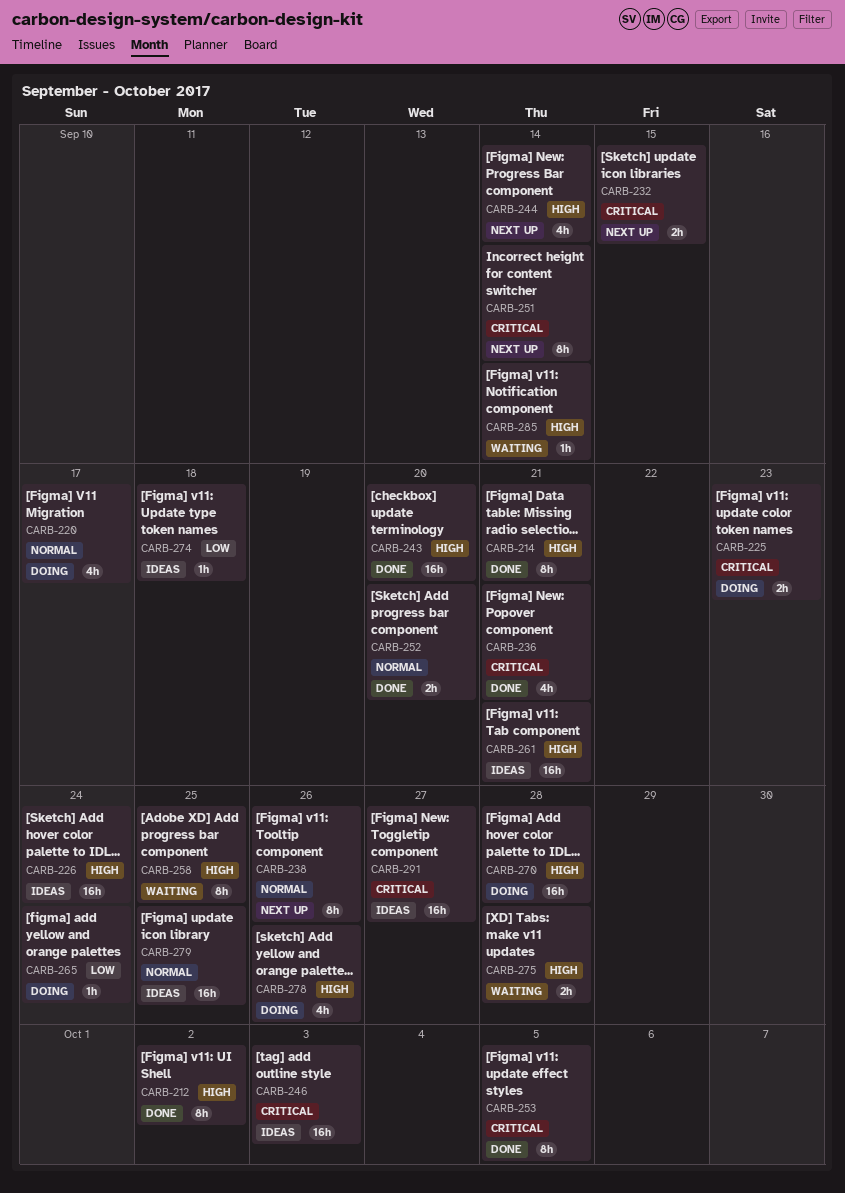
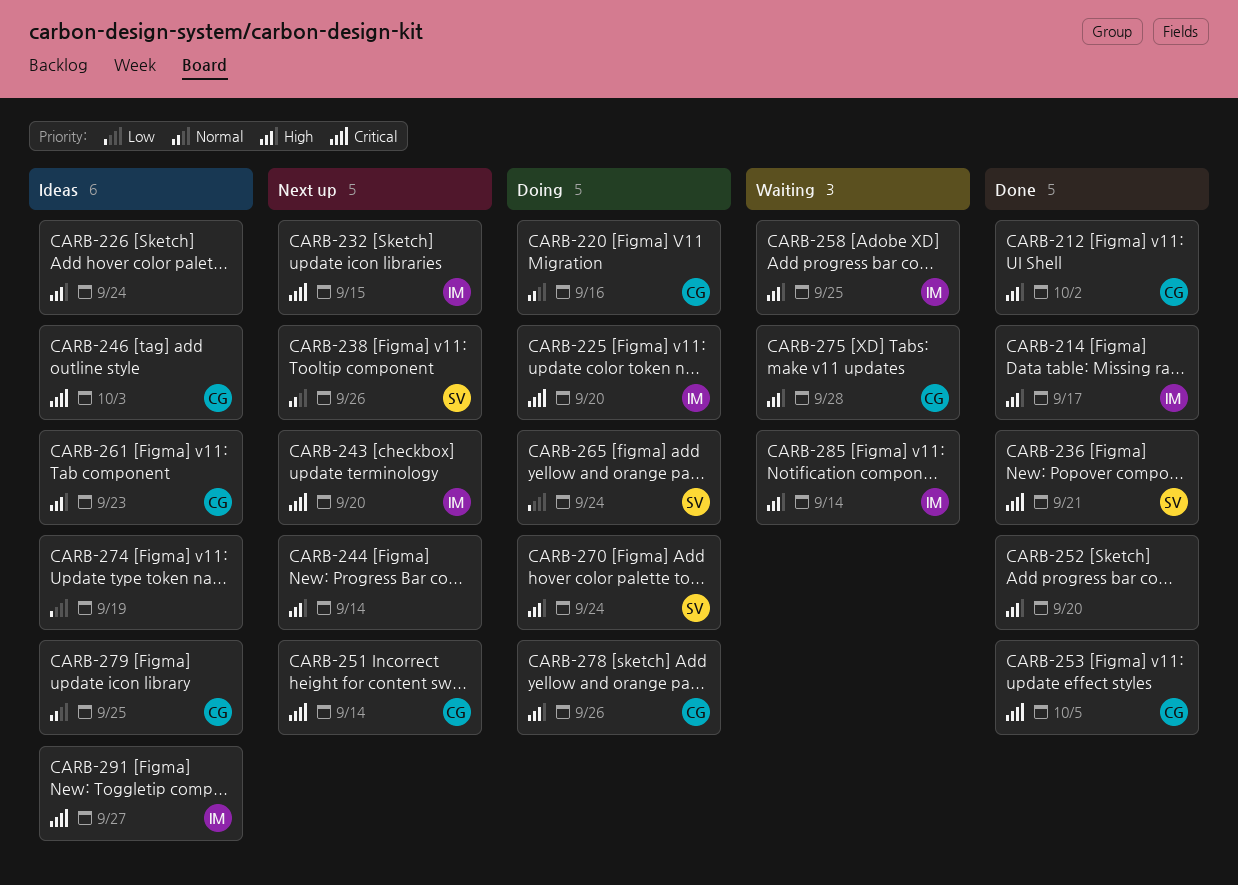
CARB-214, due: Sep 21 -> Sep 17
CARB-220, due: Sep 17 -> Sep 16
CARB-225, due: Sep 23 -> Sep 20
CARB-243, status: Done -> Next up
CARB-243, priority: High -> Critical
CARB-252, priority: Normal -> High
CARB-261, due: Sep 21 -> Sep 23
CARB-270, due: Sep 28 -> Sep 24
CARB-274, due: Sep 18 -> Sep 19

